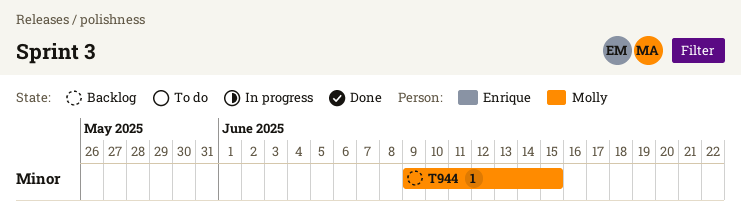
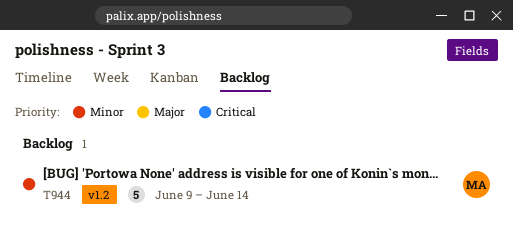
T944, estimate: 1 -> 5
T944, due: Jun 15 -> Jun 14

